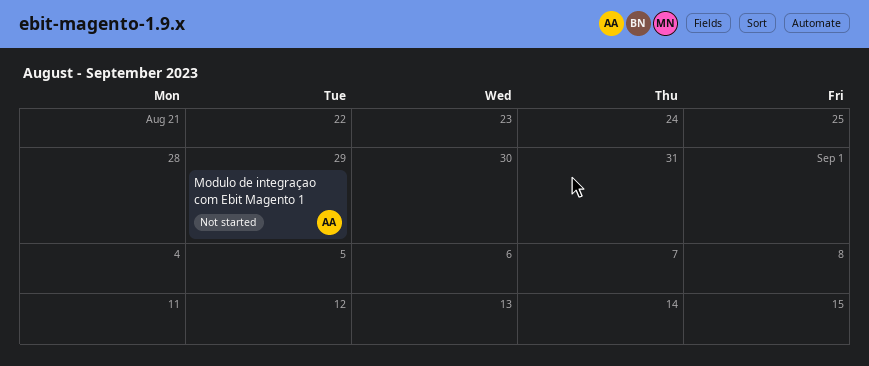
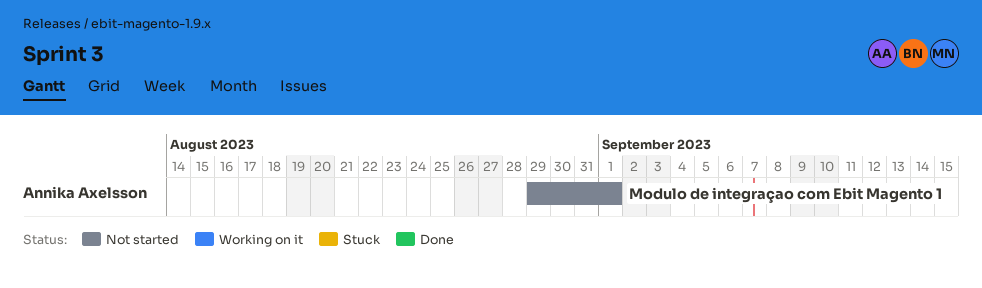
Modulo de integraçao com Ebit Magento 1, due: Aug 29 -> Sep 1

